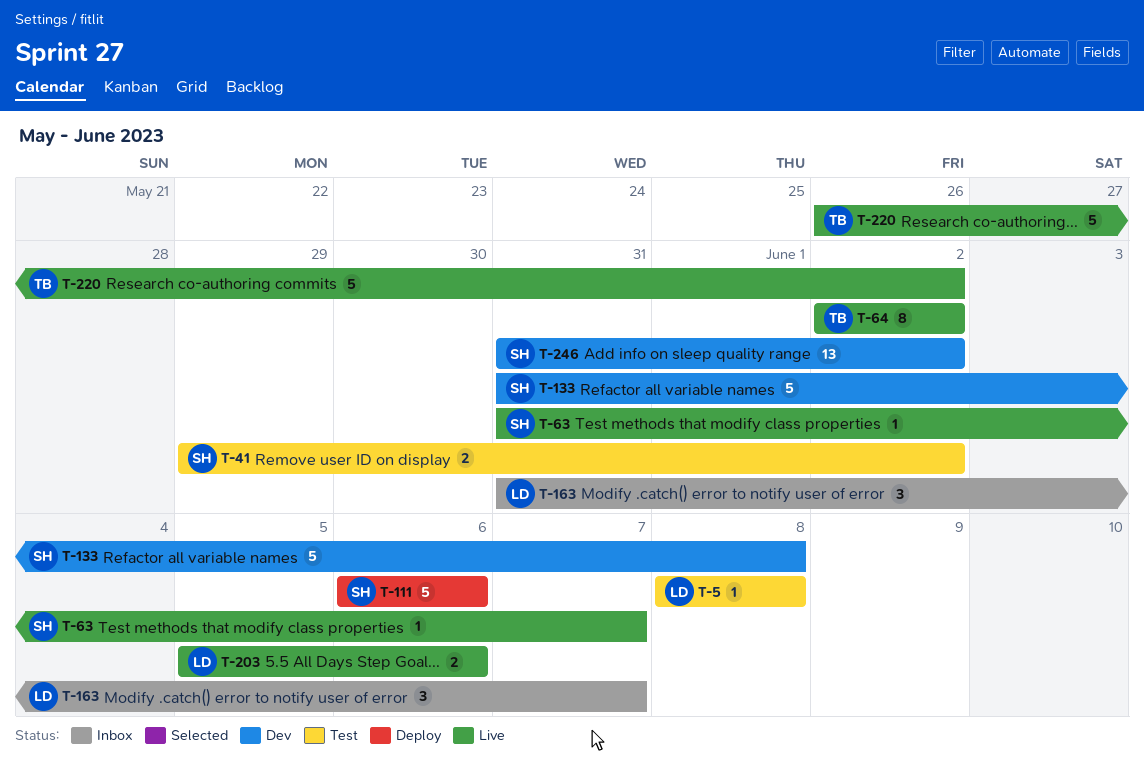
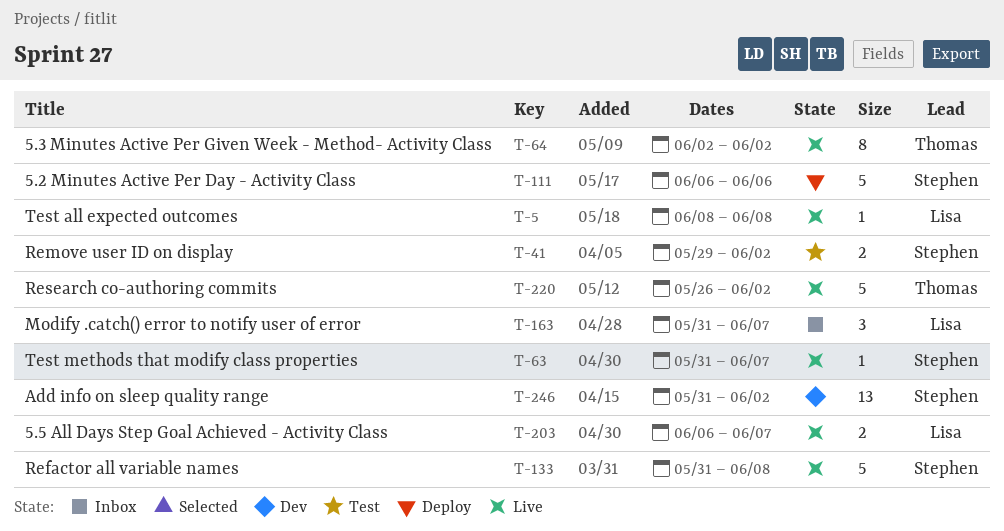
T-5, status: Test -> Live
T-133, status: Dev -> Live
T-203, start: Jun 5 -> Jun 6
T-203, due: Jun 6 -> Jun 7

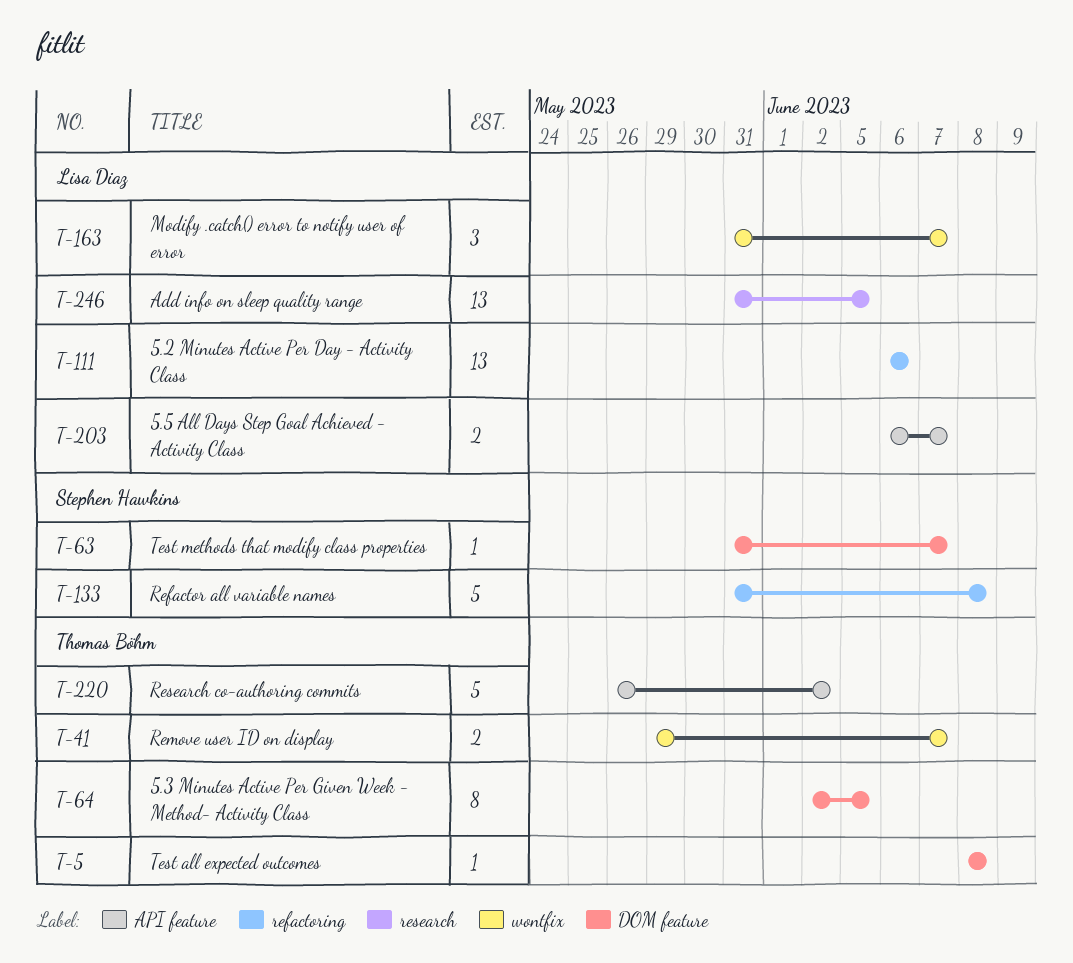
T-5, owner: Lisa Diaz -> Thomas Böhm
T-41, owner: Stephen Hawkins -> Thomas Böhm
T-41, due: Jun 2 -> Jun 7
T-64, due: Jun 2 -> Jun 5
T-111, owner: Stephen Hawkins -> Lisa Diaz
T-111, estimate: 5 -> 13
T-246, owner: Stephen Hawkins -> Lisa Diaz
T-246, due: Jun 2 -> Jun 5

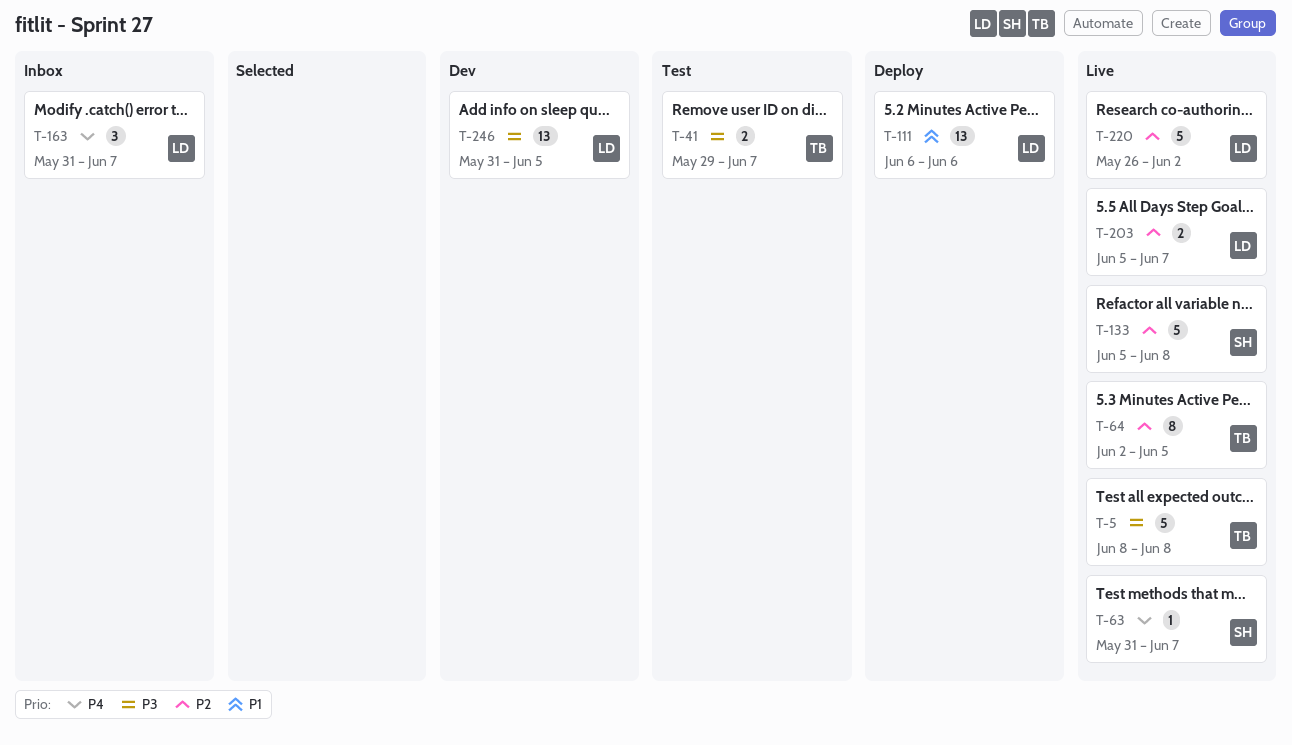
T-5, estimate: 1 -> 5
T-133, start: May 31 -> Jun 5
T-203, start: Jun 6 -> Jun 5
T-220, owner: Thomas Böhm -> Lisa Diaz

